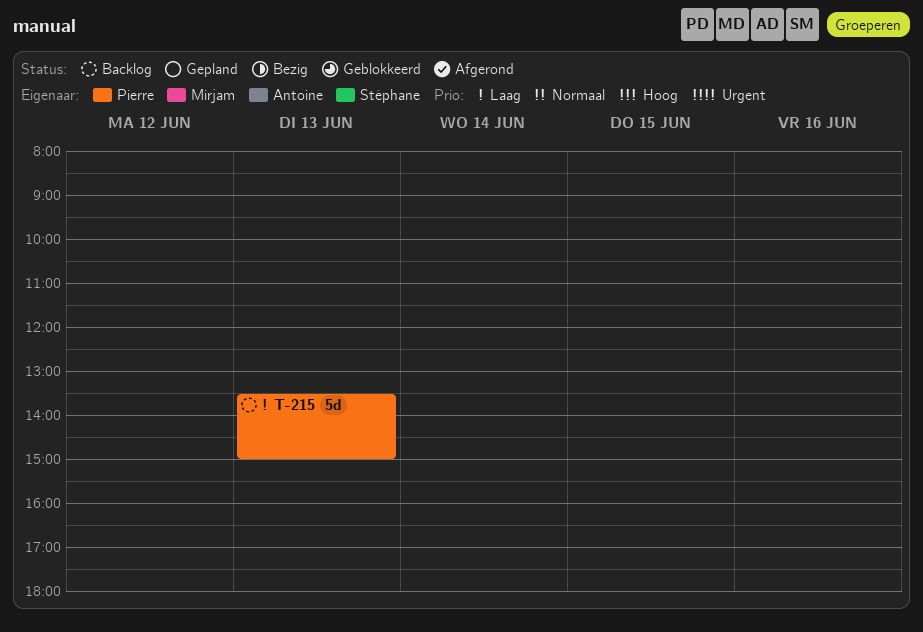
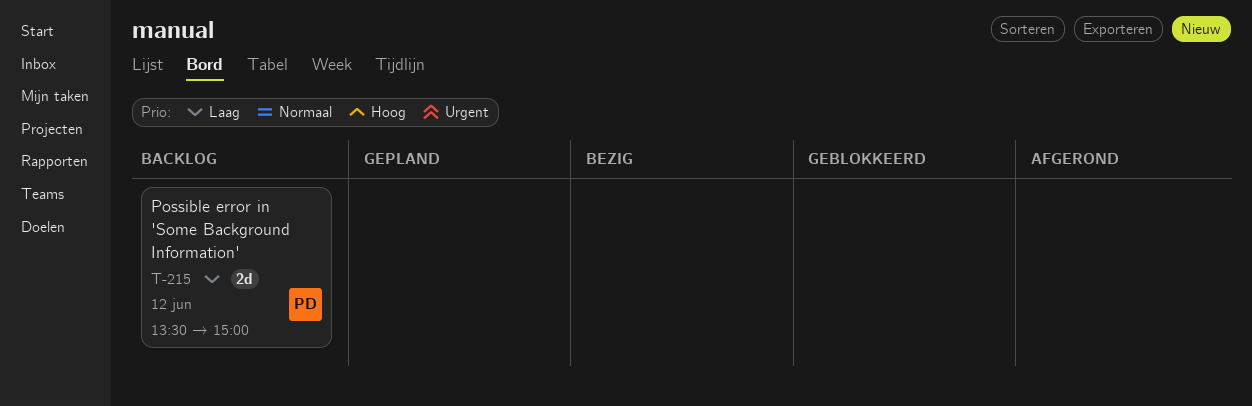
T-215, estimate: 5d -> 2d
T-215, day: Jun 13 -> Jun 12

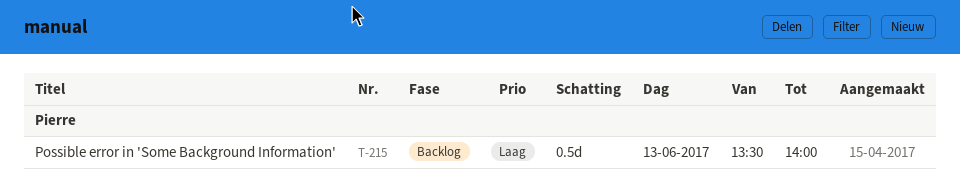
T-215, estimate: 2d -> 0.5d
T-215, day: Jun 12 -> Jun 13
T-215, ends: 15:00 -> 14:00

